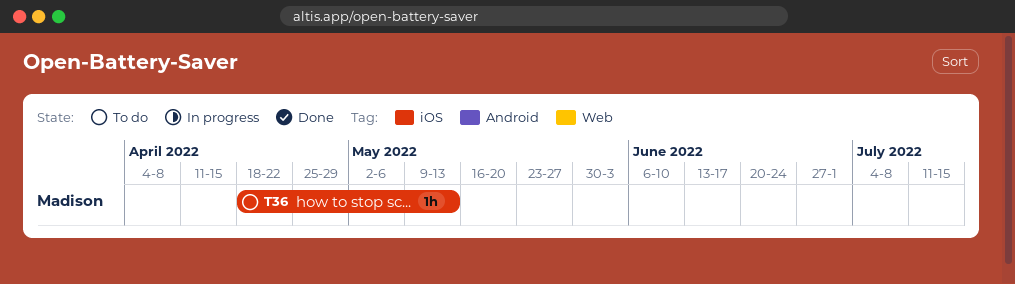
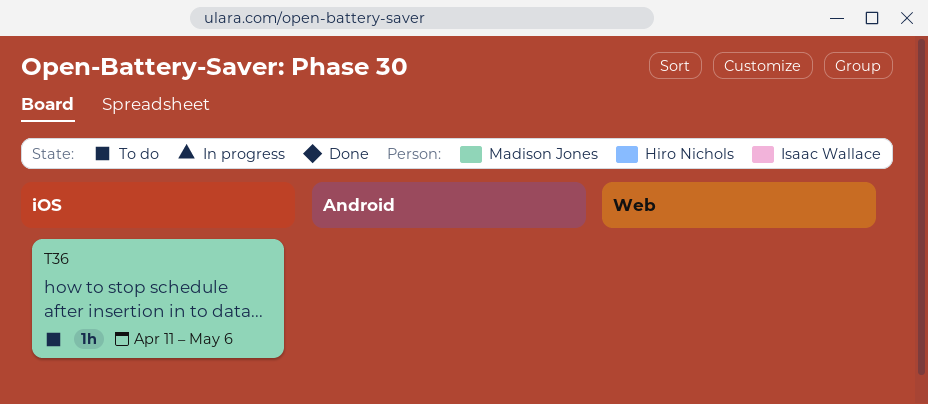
T36, start: Apr 18 -> Apr 11
T36, due: May 13 -> May 6

